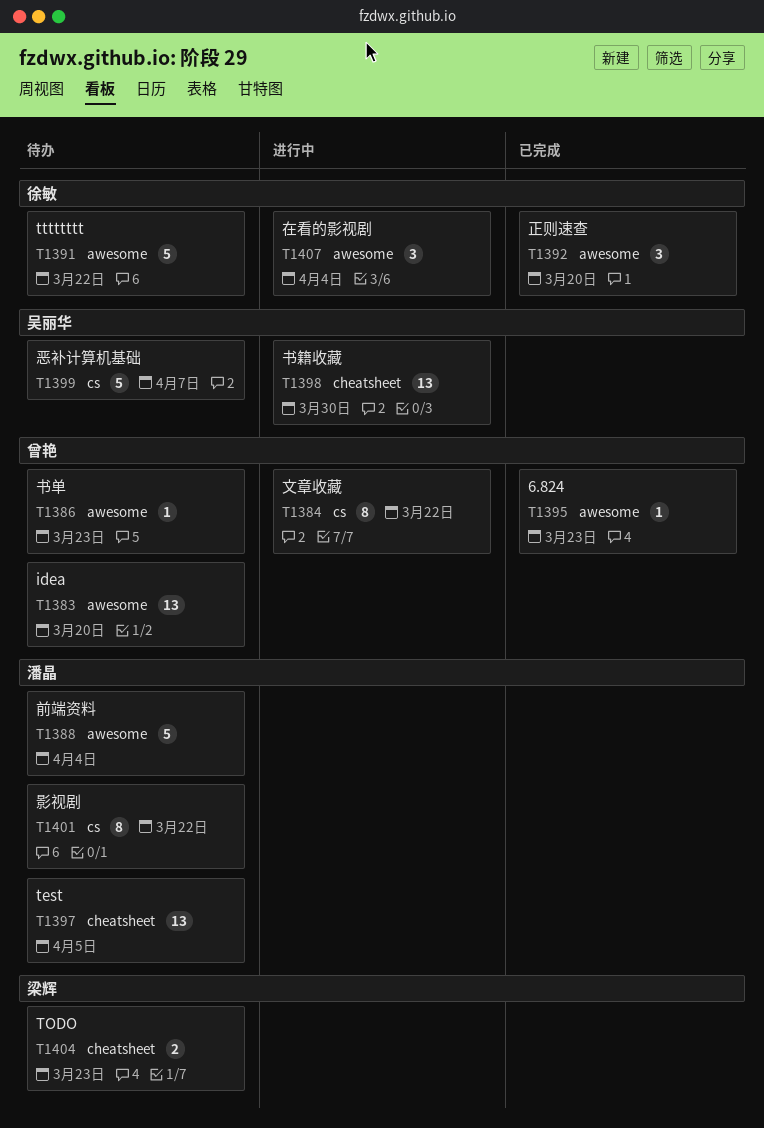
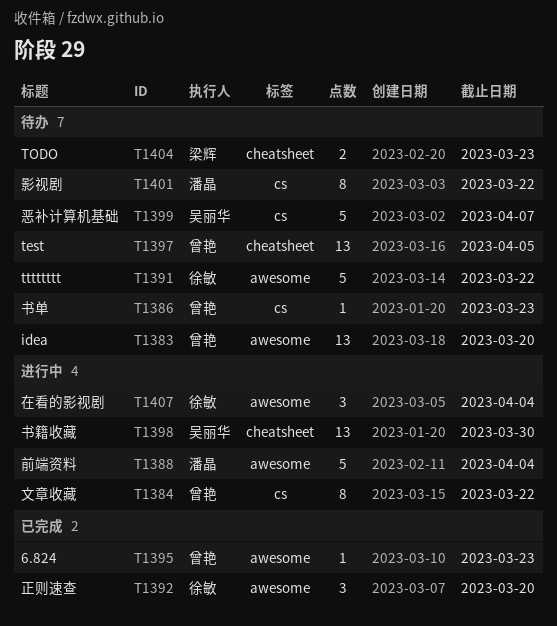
T1386, label: awesome -> cs
T1388, status: 待办 -> 进行中
T1397, owner: 潘晶 -> 曾艳

